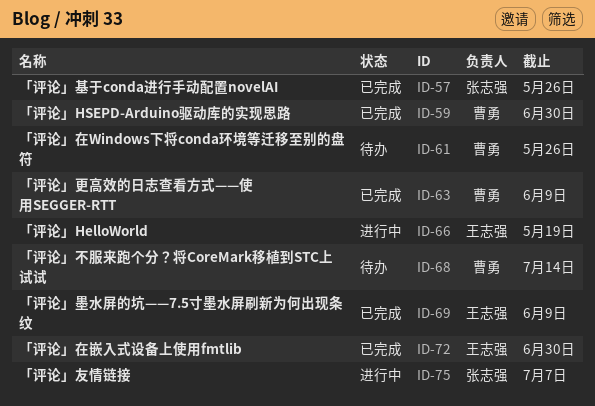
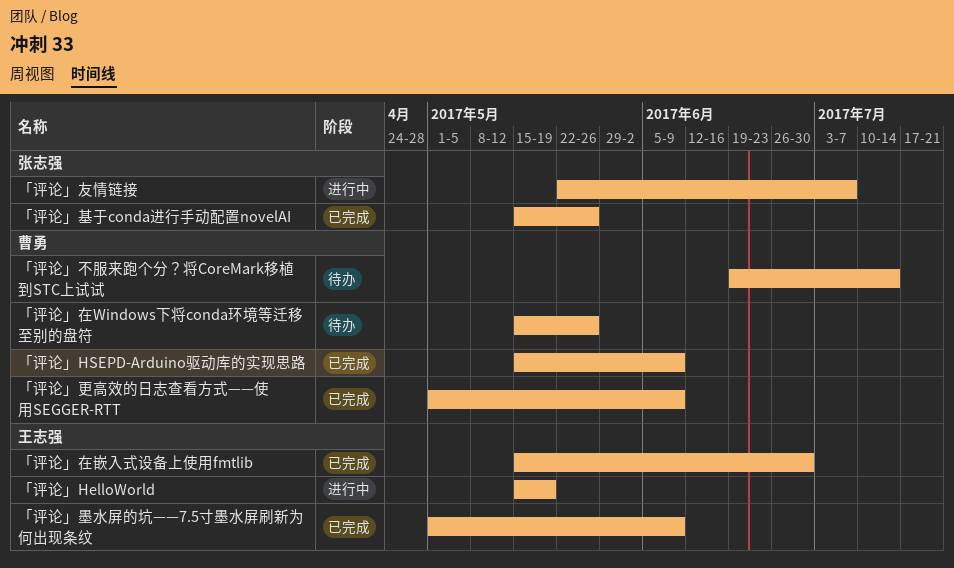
「评论」HSEPD-Arduino驱动库的实现思路, due: Jun 30 -> Jun 9

